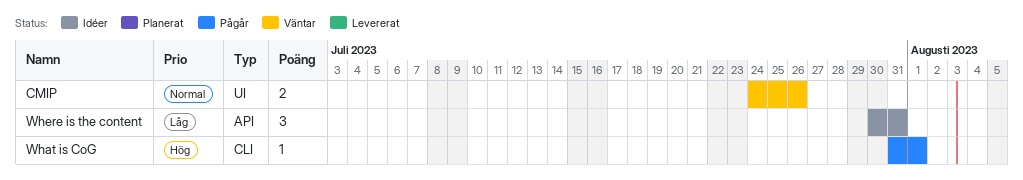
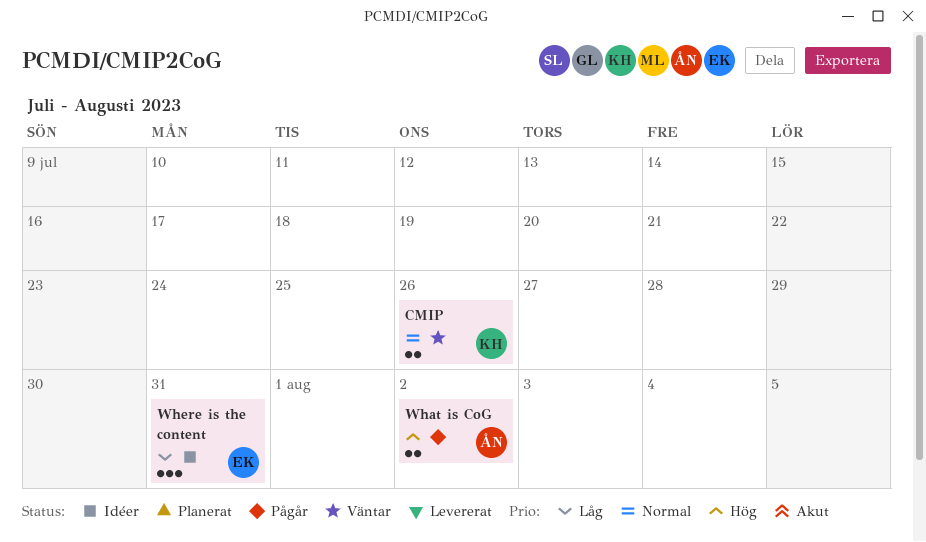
What is CoG, estimate: 1 -> 2
What is CoG, due: Aug 1 -> Aug 2

